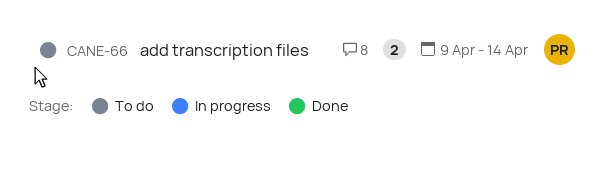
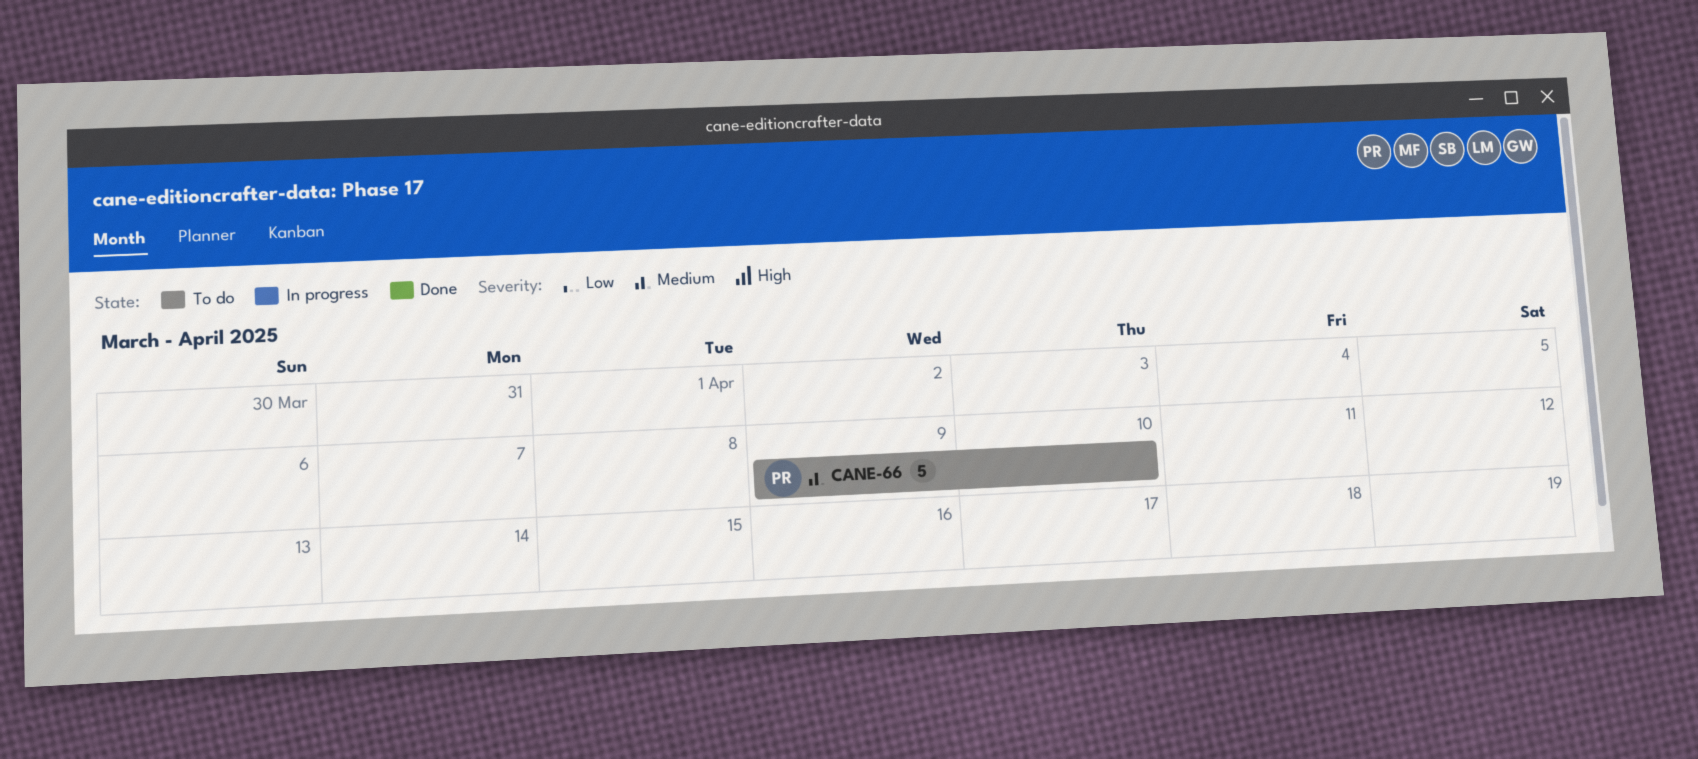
CANE-66, estimate: 2 -> 5
CANE-66, due: Apr 14 -> Apr 10

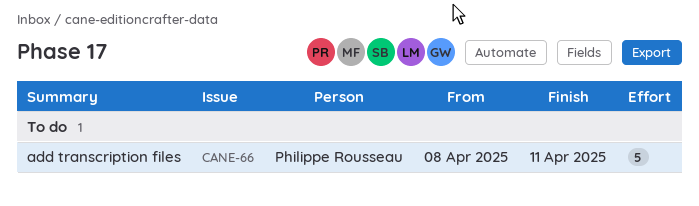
CANE-66, start: Apr 9 -> Apr 8
CANE-66, due: Apr 10 -> Apr 11

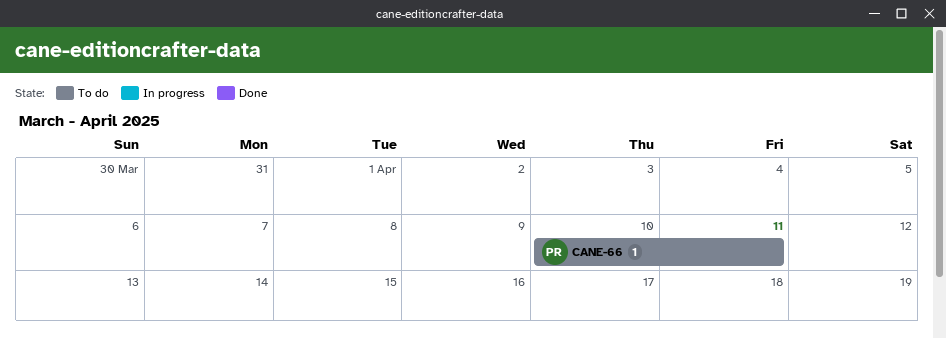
CANE-66, estimate: 5 -> 1
CANE-66, start: Apr 8 -> Apr 10

